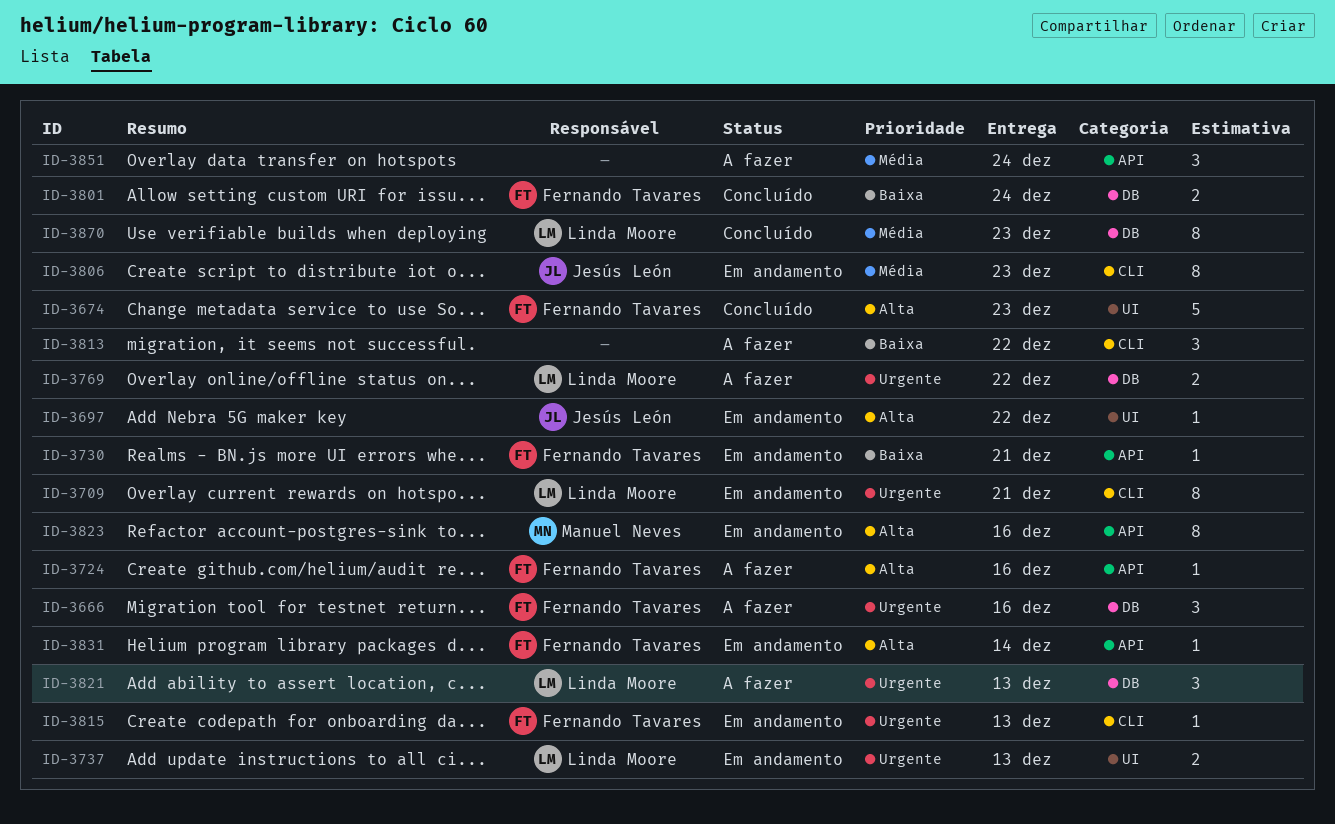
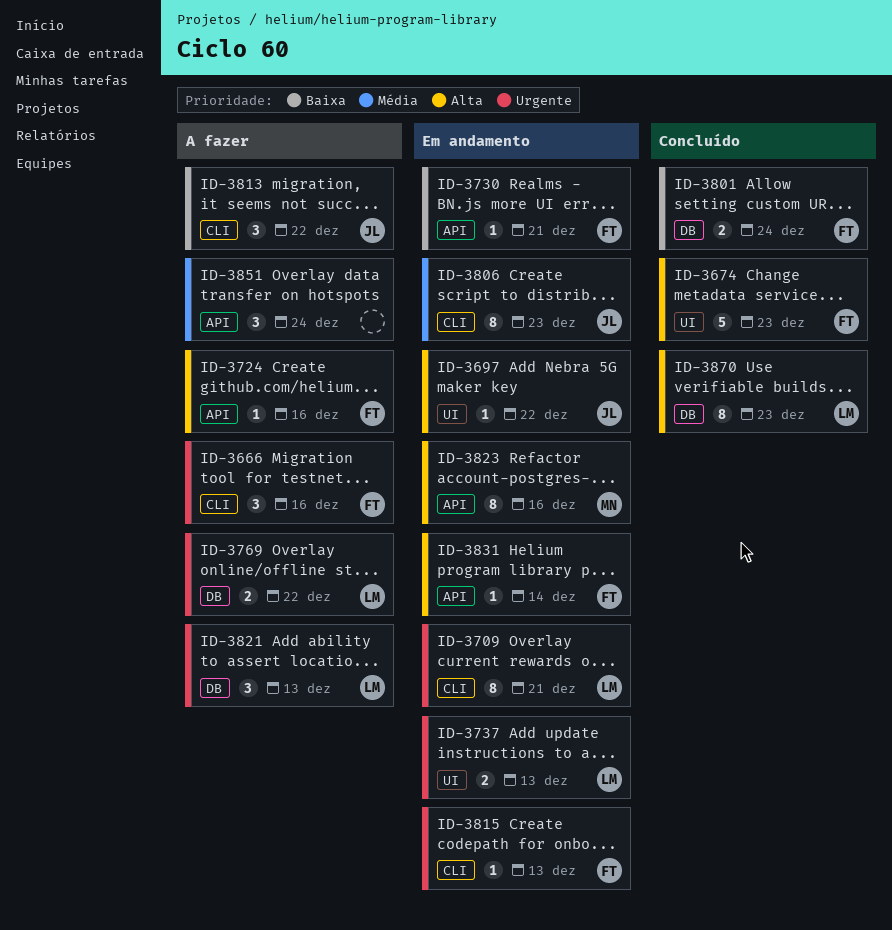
ID-3666, label: DB -> CLI
ID-3813, owner: none -> Jesús León
ID-3870, priority: Média -> Alta

